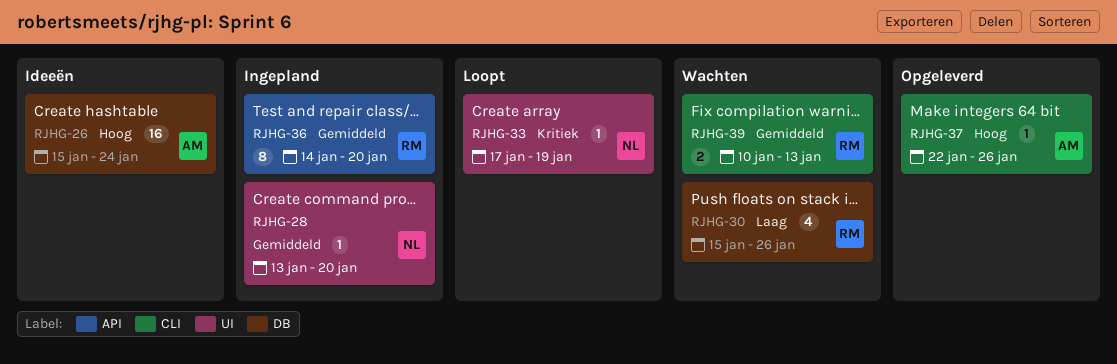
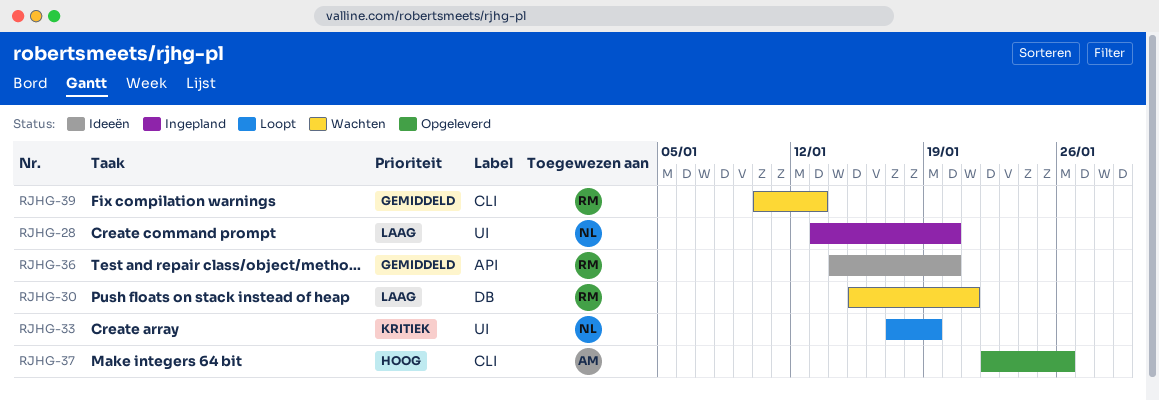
RJHG-26: present -> none
RJHG-28, priority: Gemiddeld -> Laag
RJHG-30, due: Jan 26 -> Jan 21
RJHG-36, status: Ingepland -> Ideeën

